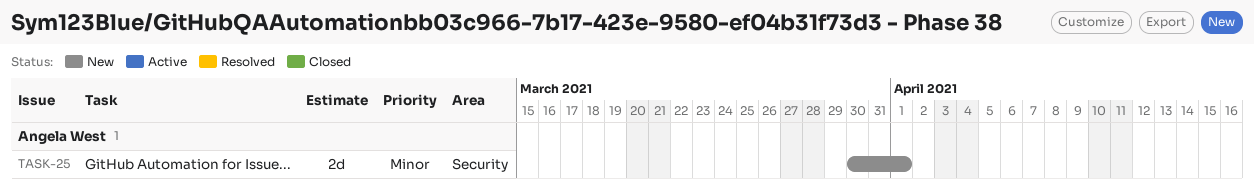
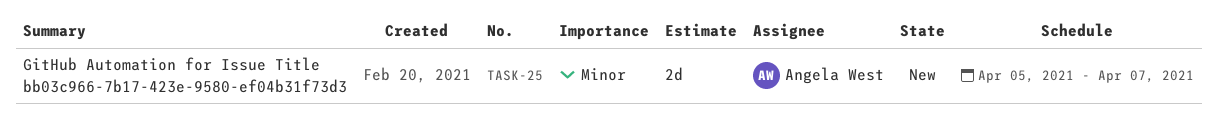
TASK-25, start: Mar 30 -> Apr 5
TASK-25, due: Apr 1 -> Apr 7

